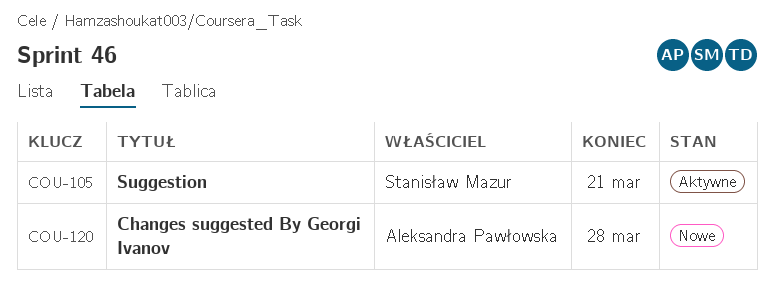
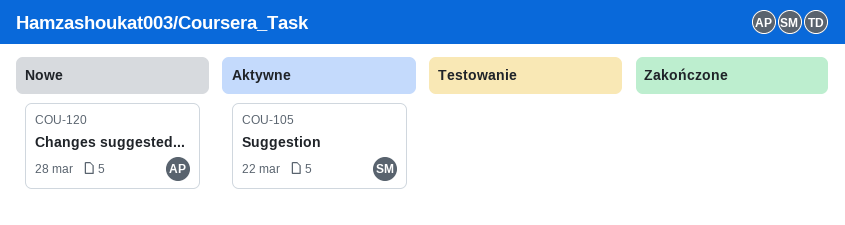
COU-105, due: Mar 21 -> Mar 22

